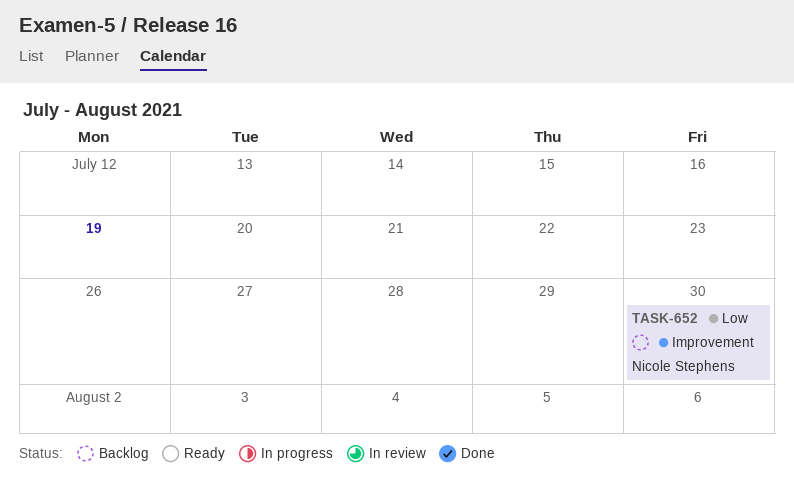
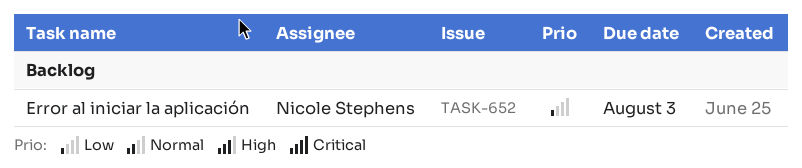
TASK-652, due: Jul 30 -> Aug 3

